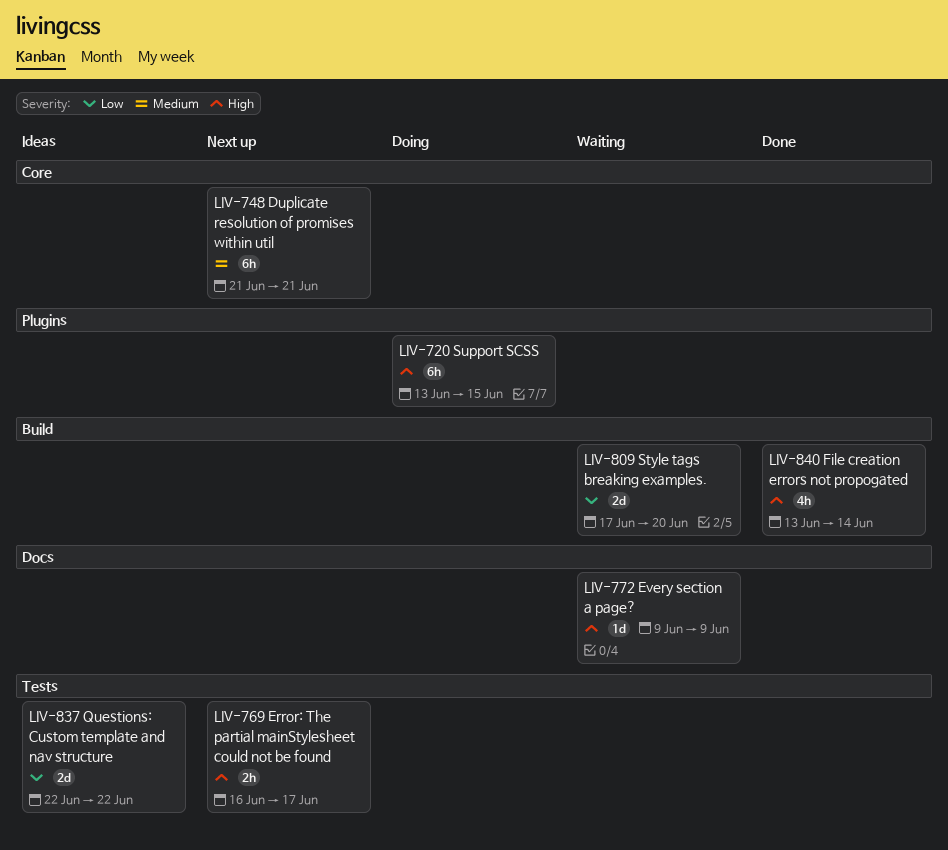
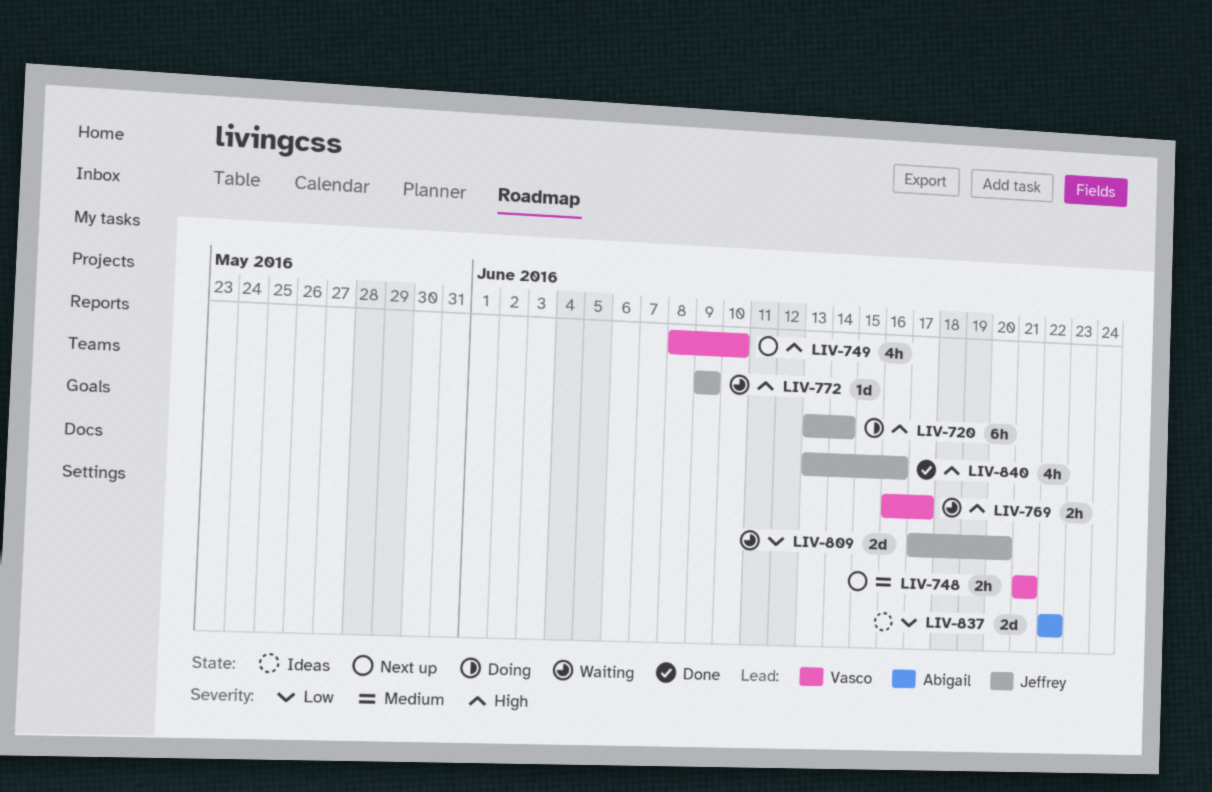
LIV-720, due: Jun 15 -> Jun 14
LIV-748, estimate: 6h -> 2h
LIV-749: none -> present
LIV-769, status: Next up -> Waiting
LIV-840, due: Jun 14 -> Jun 16

